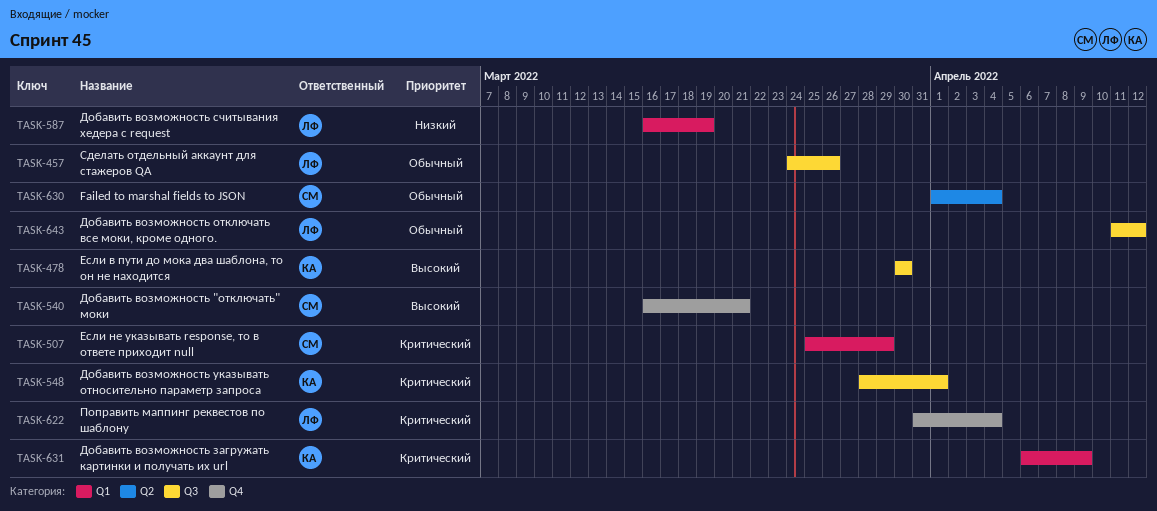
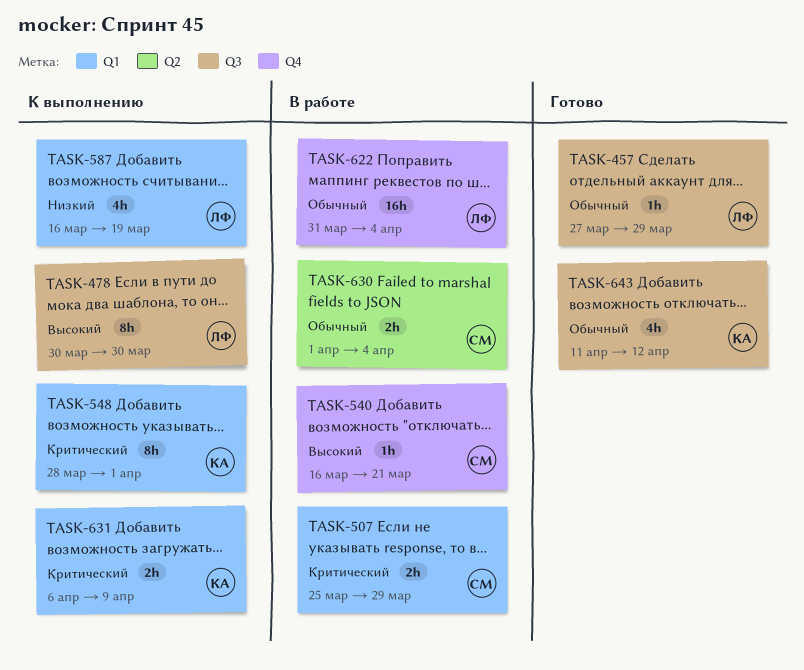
TASK-457, start: Mar 24 -> Mar 27
TASK-457, due: Mar 26 -> Mar 29
TASK-478, owner: КА -> ЛФ
TASK-548, label: Q3 -> Q1
TASK-622, priority: Критический -> Обычный
TASK-643, owner: ЛФ -> КА

